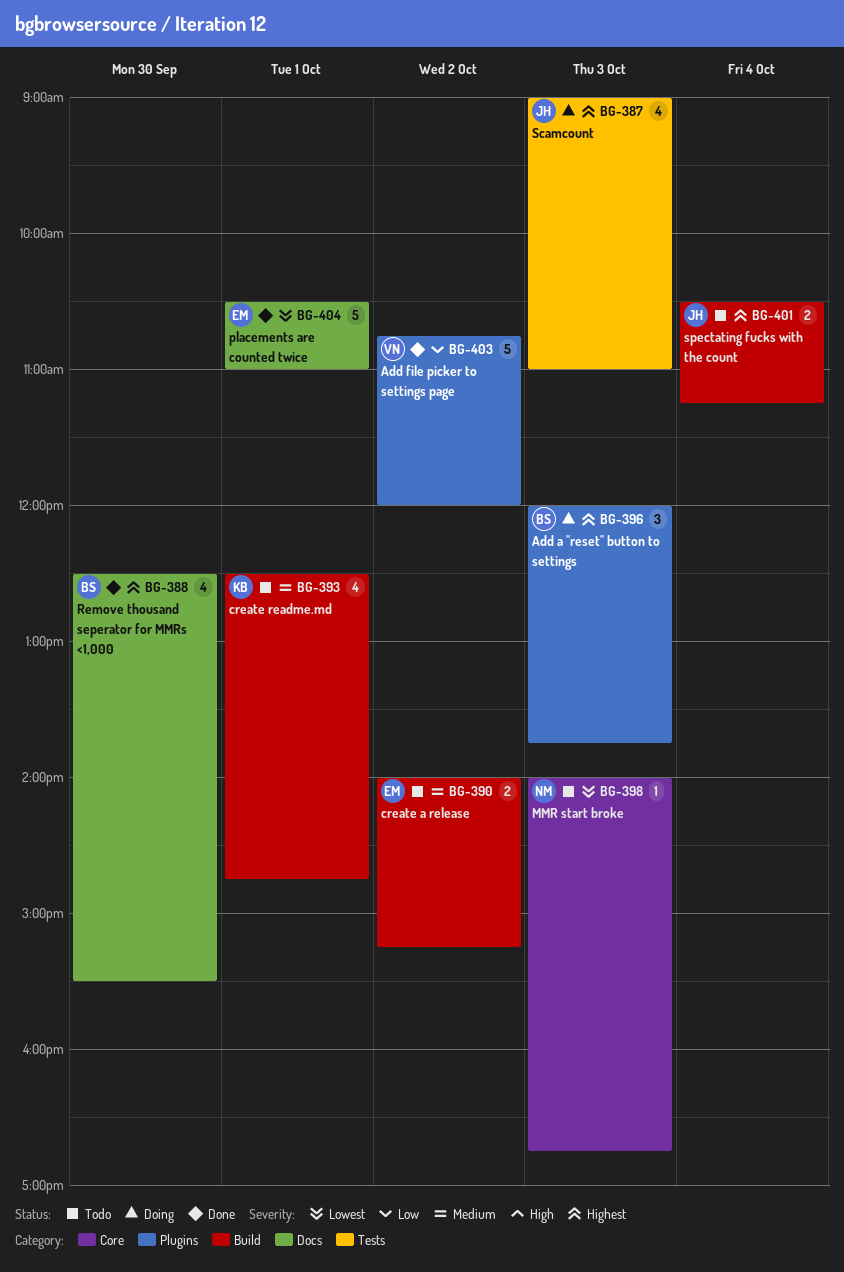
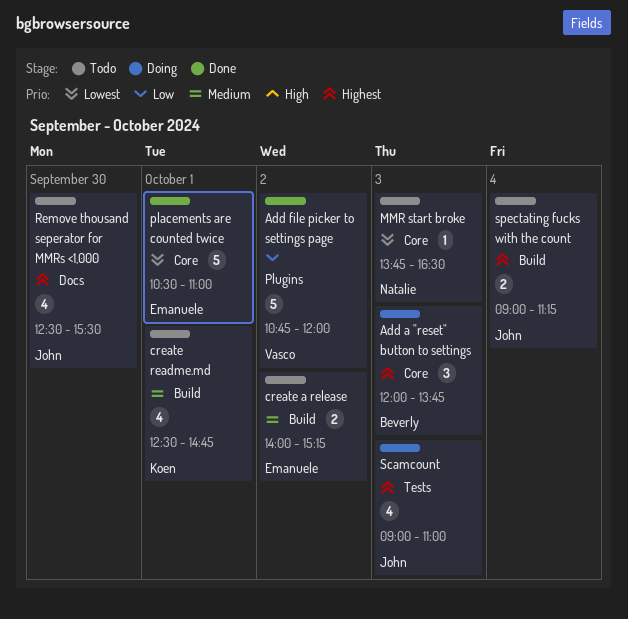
Add a "reset" button to settings, label: Plugins -> Core
MMR start broke, begins: 14:00 -> 13:45
MMR start broke, ends: 16:45 -> 16:30
placements are counted twice, label: Docs -> Core
Remove thousand seperator for MMRs <1,000, status: Done -> Todo
Remove thousand seperator for MMRs <1,000, owner: Beverly -> John
spectating fucks with the count, begins: 10:30 -> 09:00

